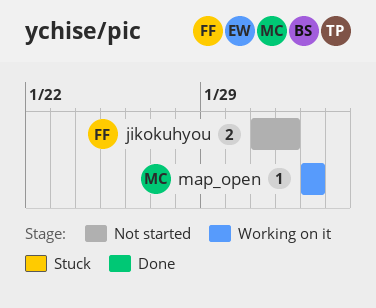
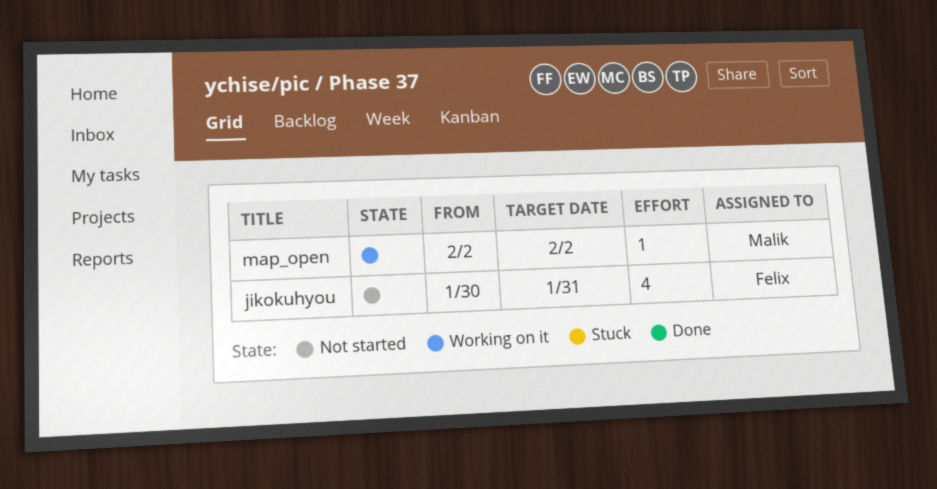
jikokuhyou, estimate: 2 -> 4
jikokuhyou, start: Jan 31 -> Jan 30
jikokuhyou, due: Feb 1 -> Jan 31

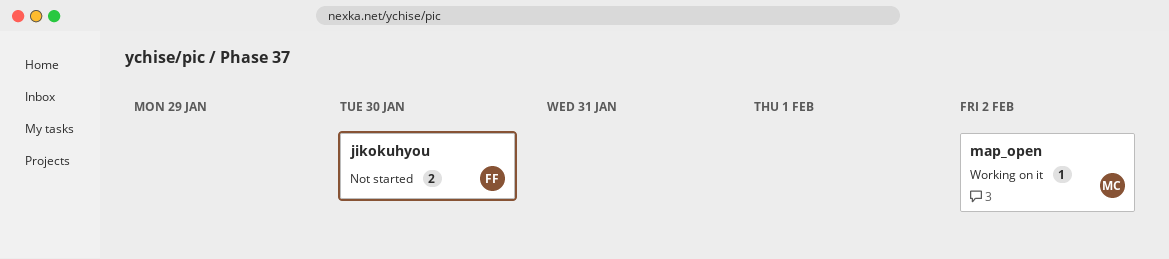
jikokuhyou, estimate: 4 -> 2
jikokuhyou, due: Jan 31 -> Jan 30

